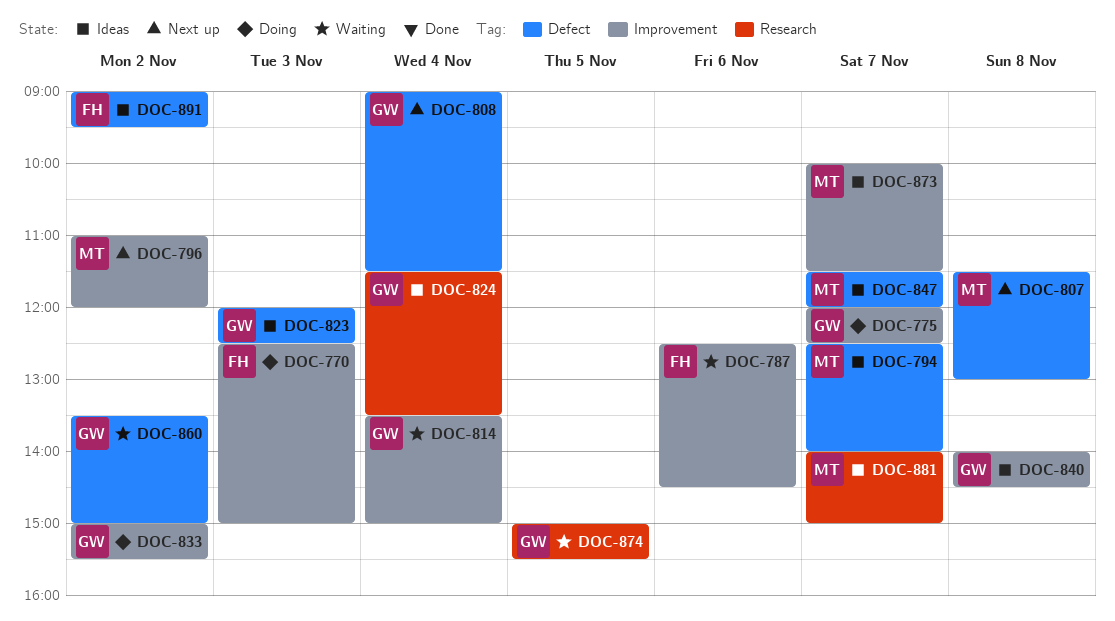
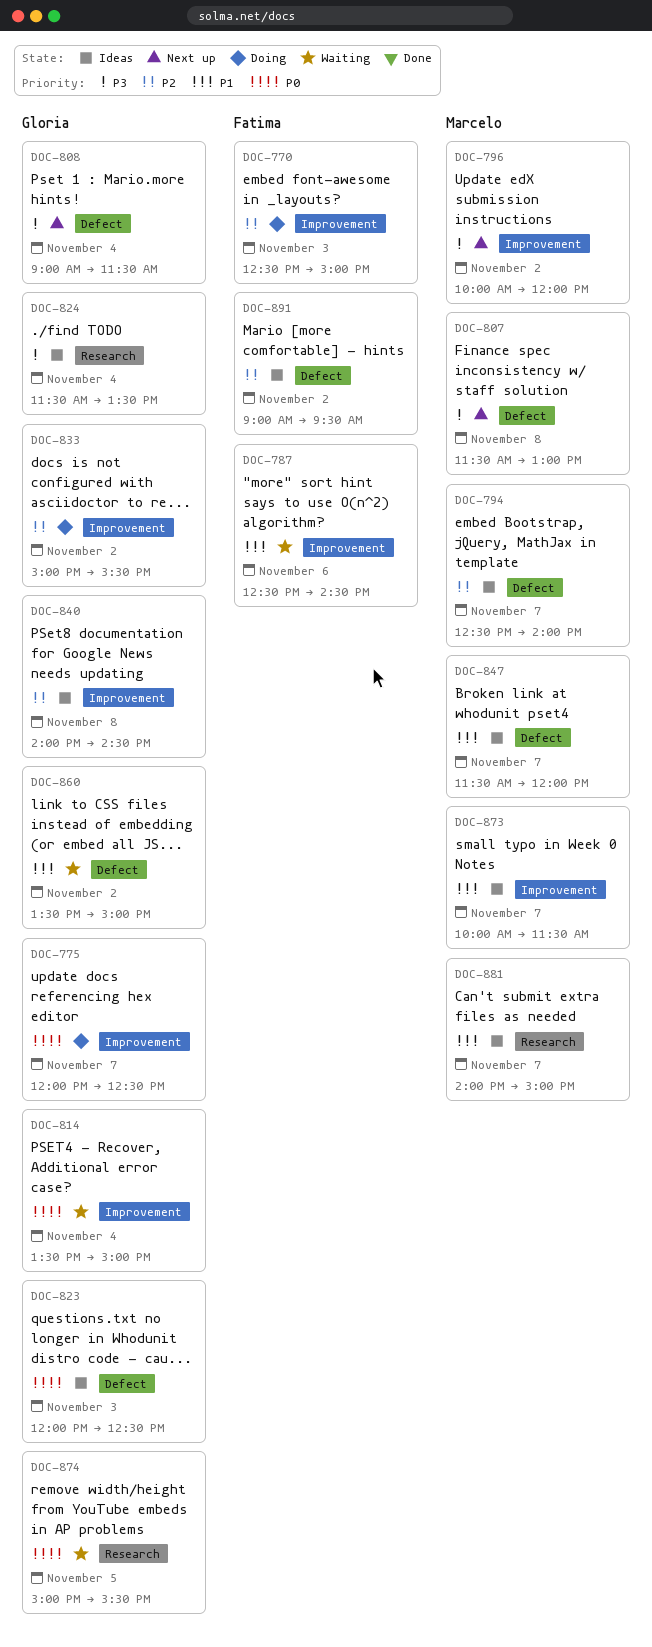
DOC-796, begins: 11:00 -> 10:00

